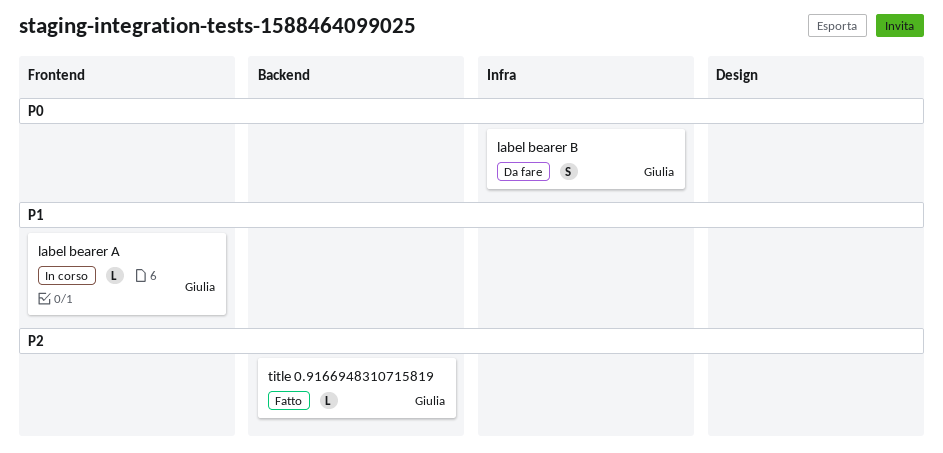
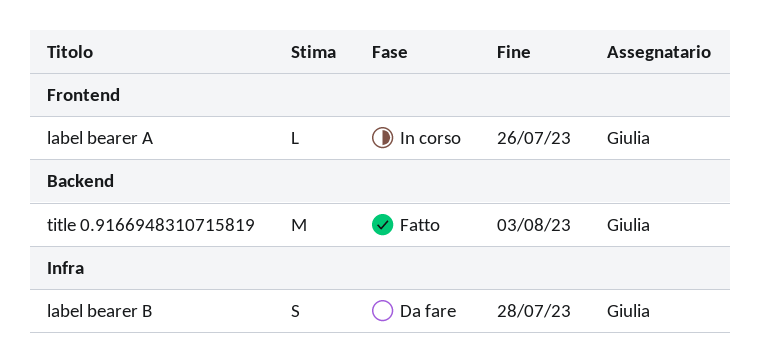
title 0.9166948310715819, estimate: L -> M

